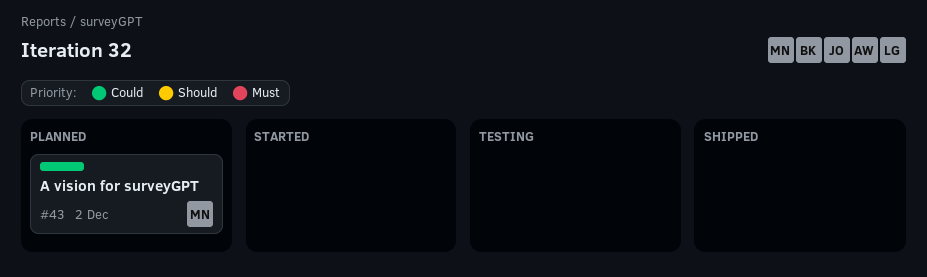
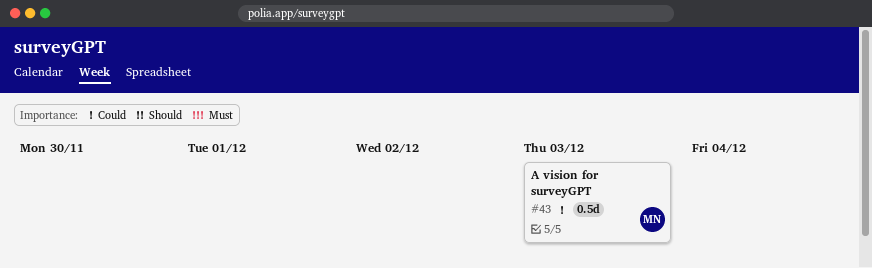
#43, due: Dec 2 -> Dec 3

